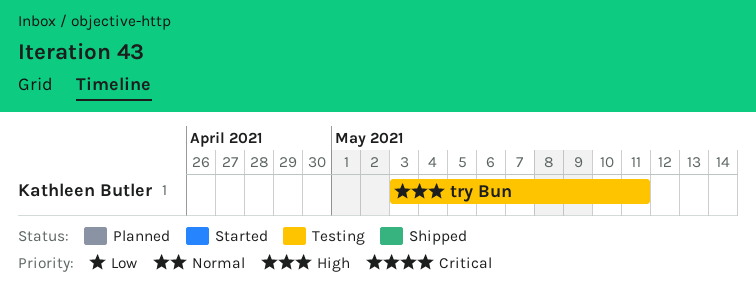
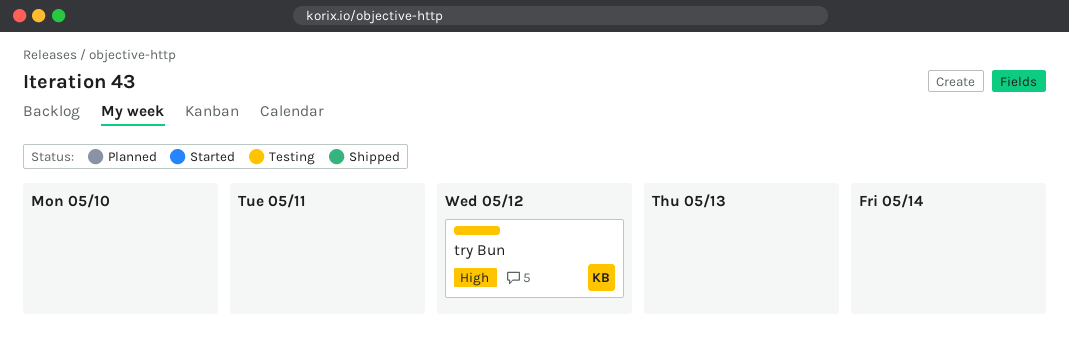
try Bun, due: May 11 -> May 12

